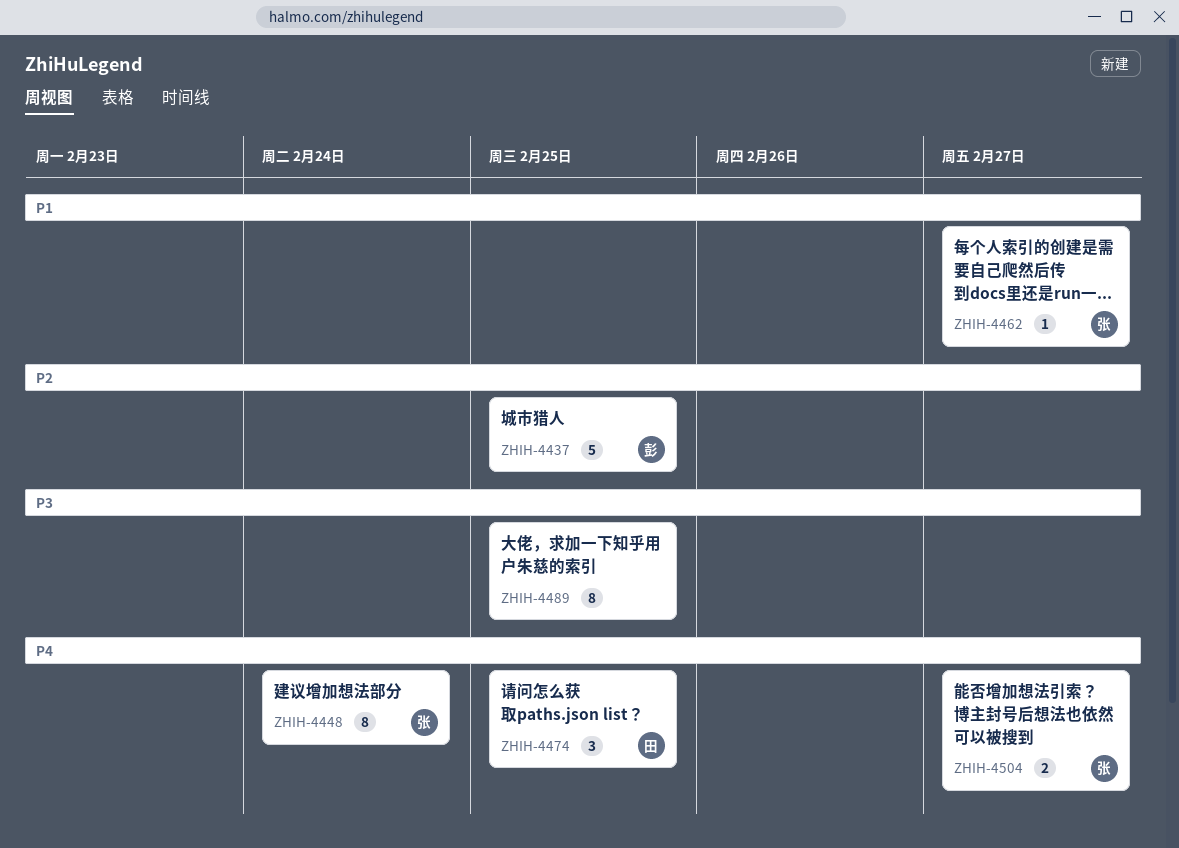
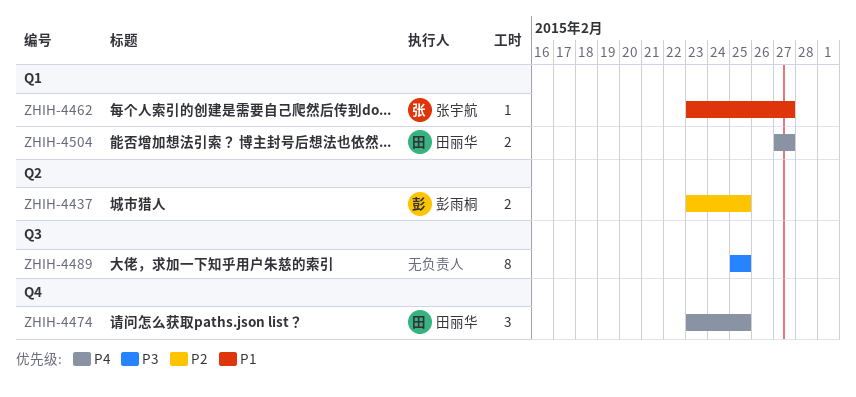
ZHIH-4437, estimate: 5 -> 2
ZHIH-4448: present -> none
ZHIH-4504, owner: 张宇航 -> 田丽华

